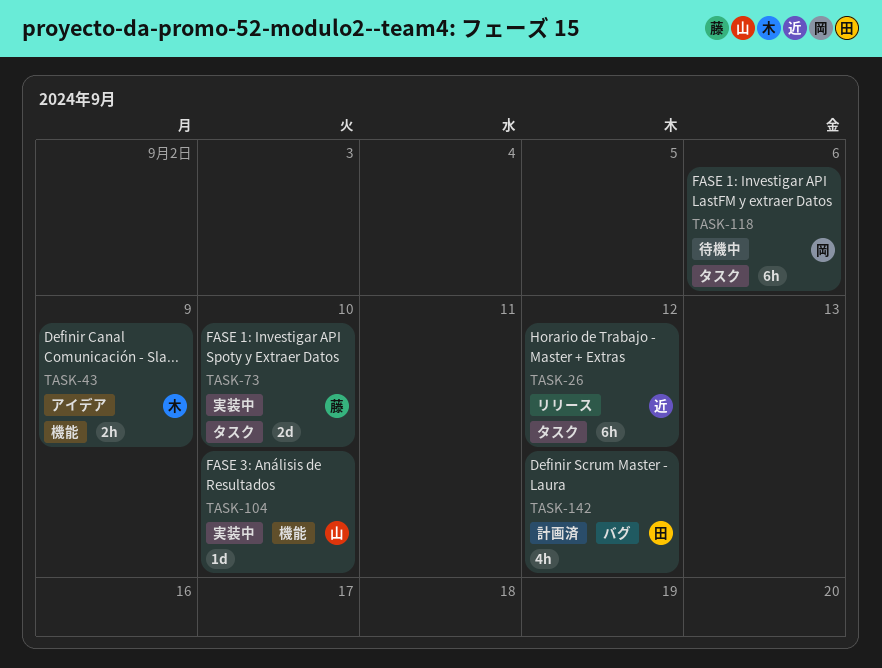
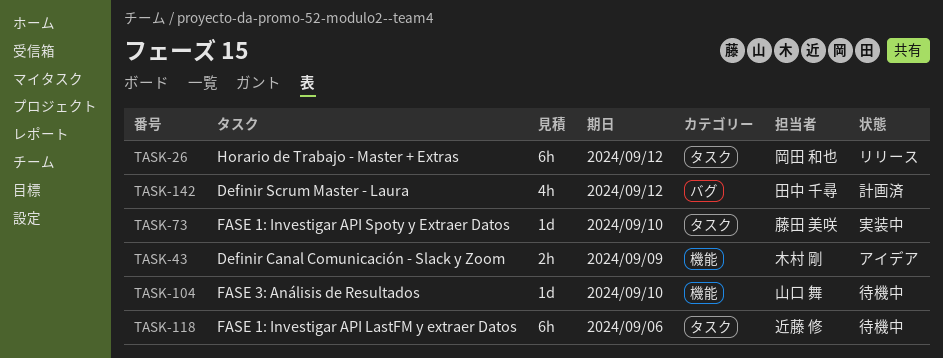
TASK-26, owner: 近藤 修 -> 岡田 和也
TASK-73, estimate: 2d -> 1d
TASK-104, status: 実装中 -> 待機中
TASK-118, owner: 岡田 和也 -> 近藤 修

